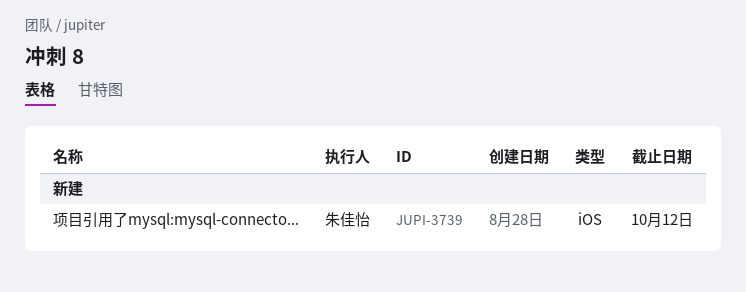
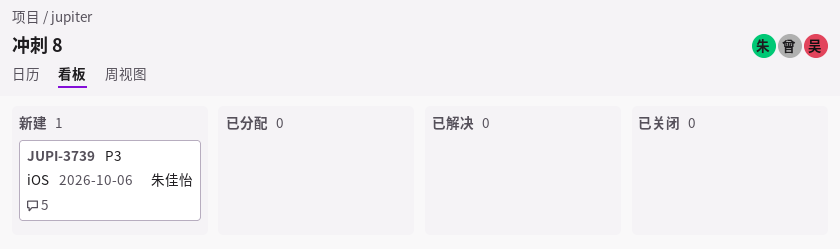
JUPI-3739, due: Oct 12 -> Oct 6

